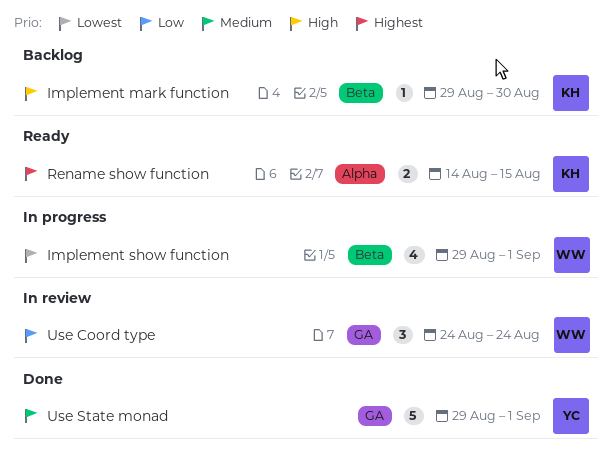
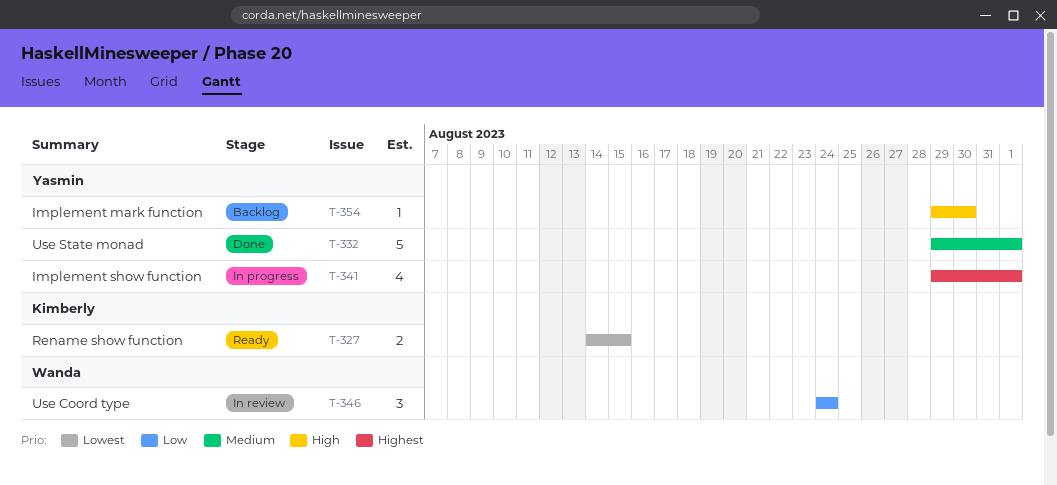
Implement mark function, owner: Kimberly -> Yasmin
Implement show function, owner: Wanda -> Yasmin
Implement show function, priority: Lowest -> Highest
Rename show function, priority: Highest -> Lowest

